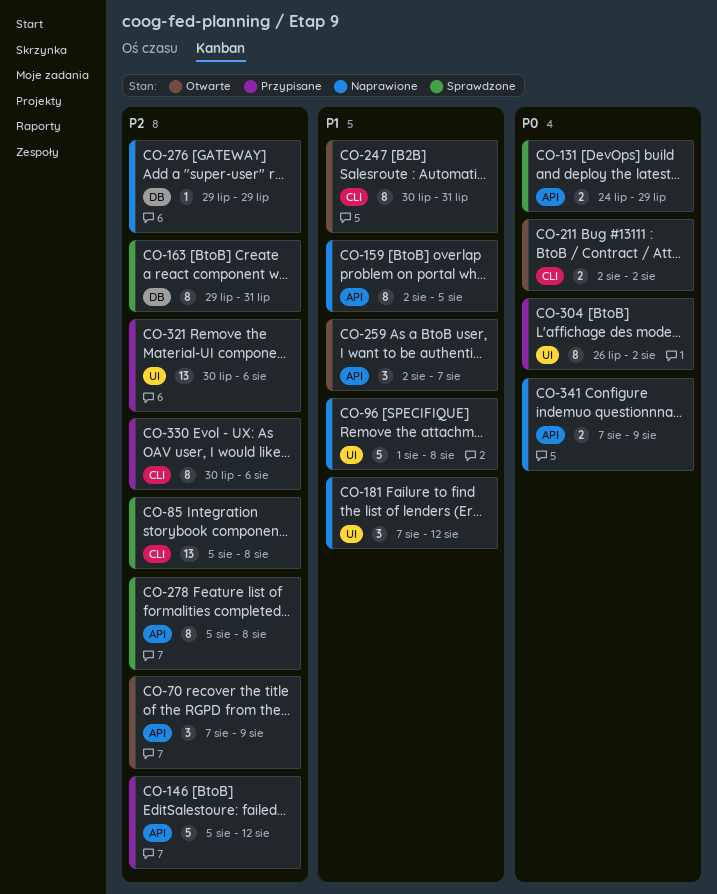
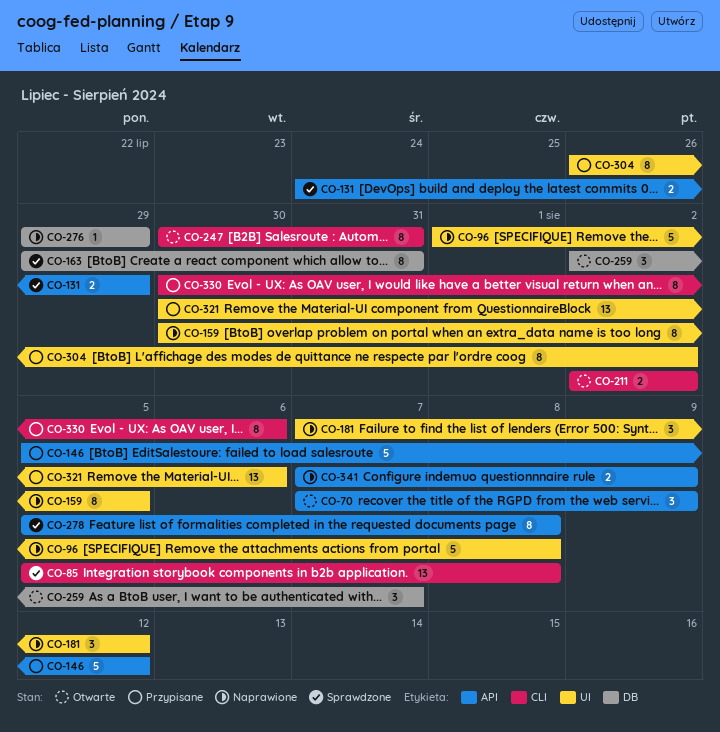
CO-159, label: API -> UI
CO-159, start: Aug 2 -> Jul 30
CO-259, label: API -> DB

